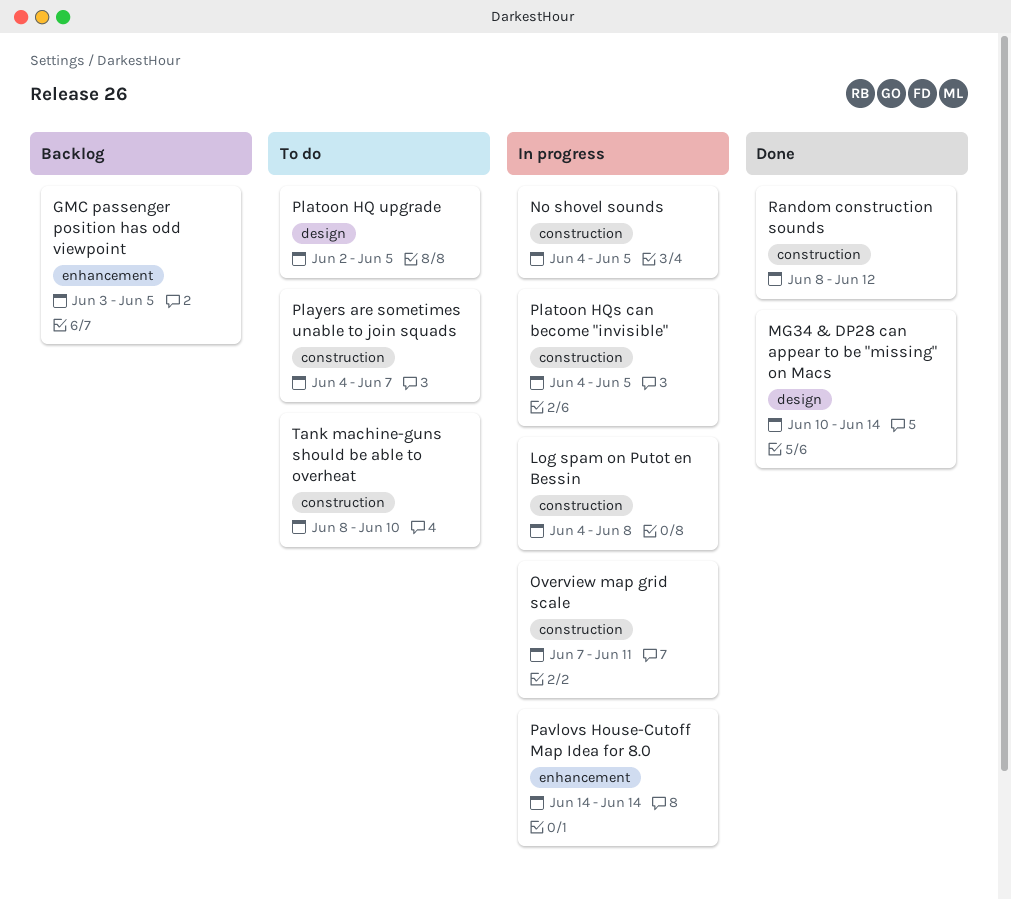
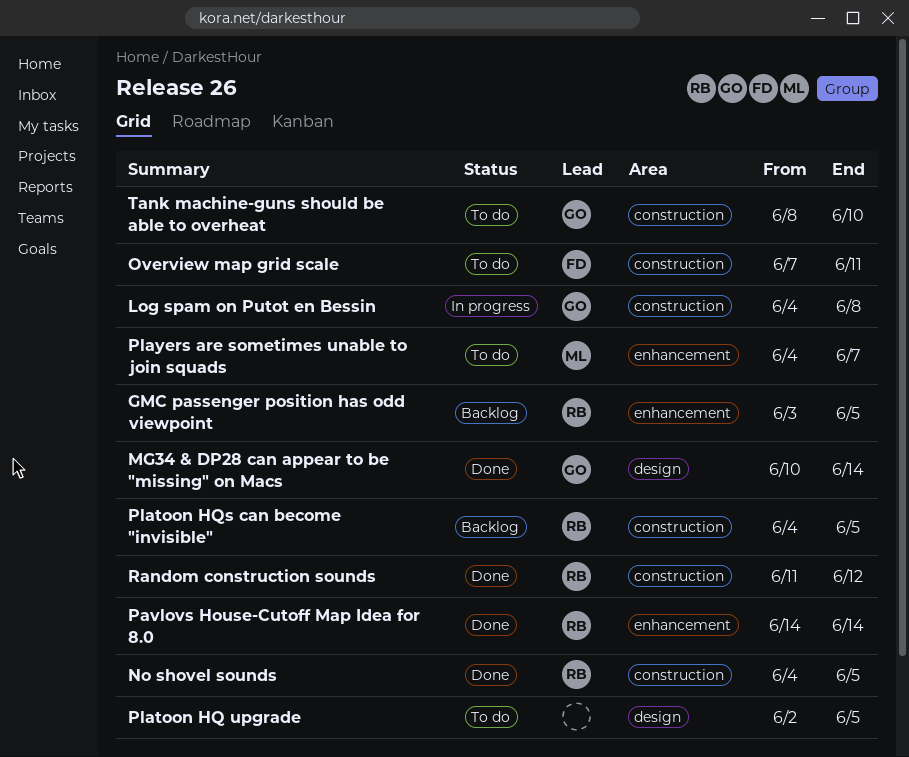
No shovel sounds, status: In progress -> Done
Overview map grid scale, status: In progress -> To do
Pavlovs House-Cutoff Map Idea for 8.0, status: In progress -> Done
Platoon HQs can become "invisible", status: In progress -> Backlog
Players are sometimes unable to join squads, label: construction -> enhancement
Random construction sounds, start: Jun 8 -> Jun 11

